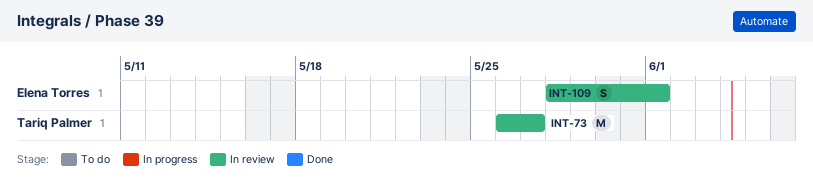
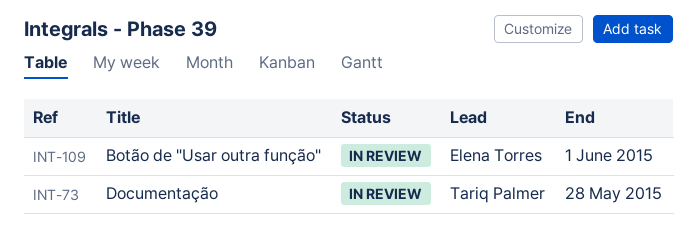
INT-73, due: May 27 -> May 28

